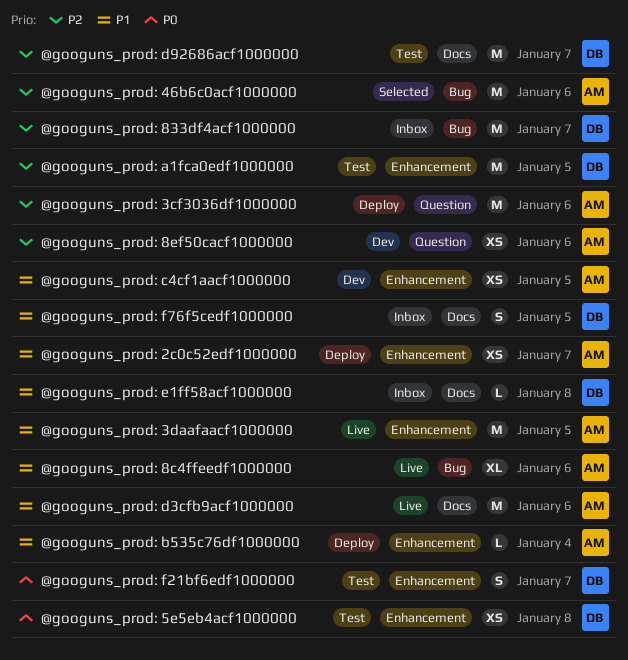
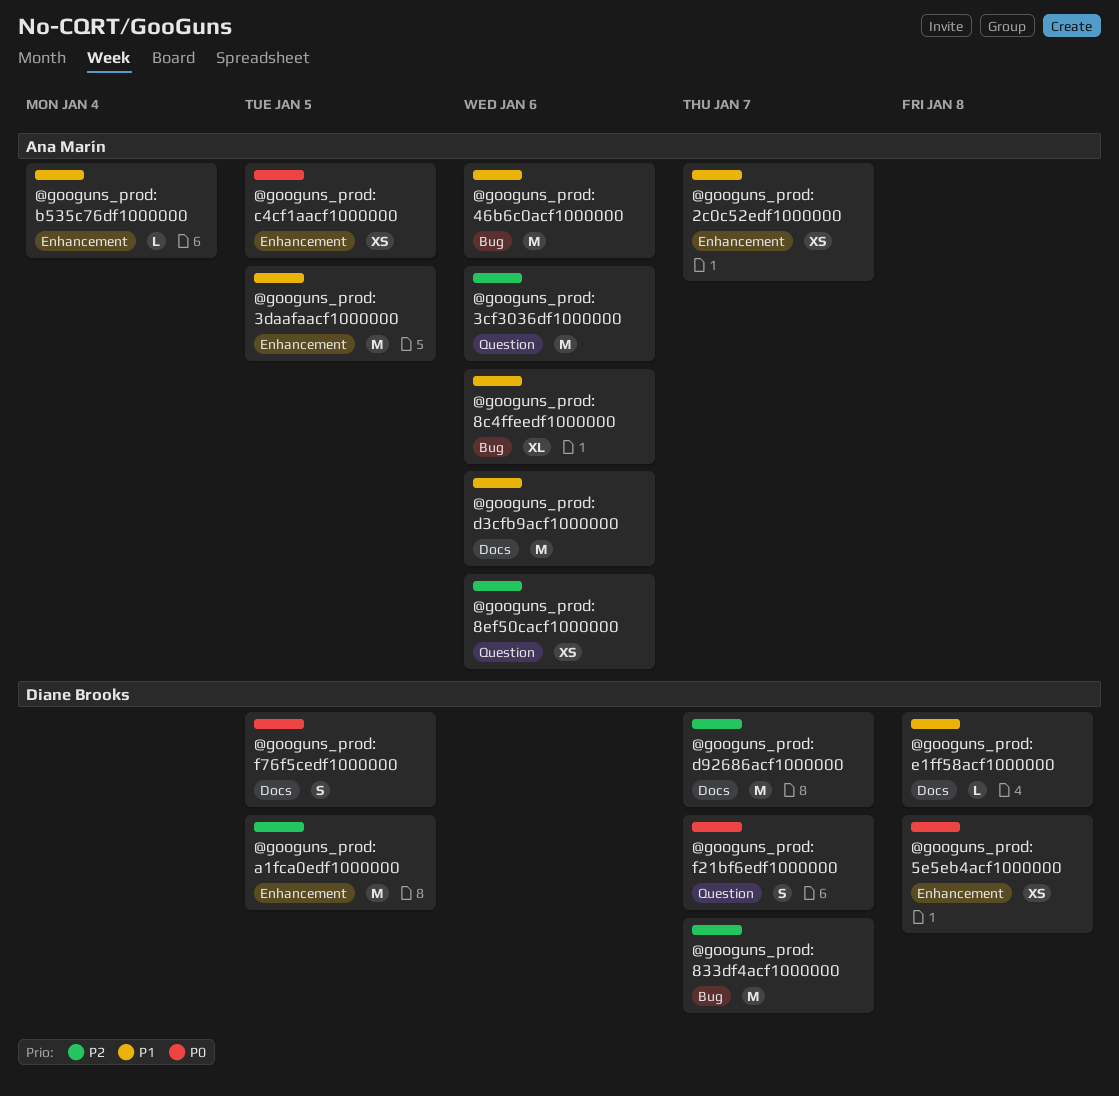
@googuns_prod: 46b6c0acf1000000, priority: P2 -> P1
@googuns_prod: c4cf1aacf1000000, priority: P1 -> P0
@googuns_prod: f21bf6edf1000000, label: Enhancement -> Question
@googuns_prod: f76f5cedf1000000, priority: P1 -> P0

